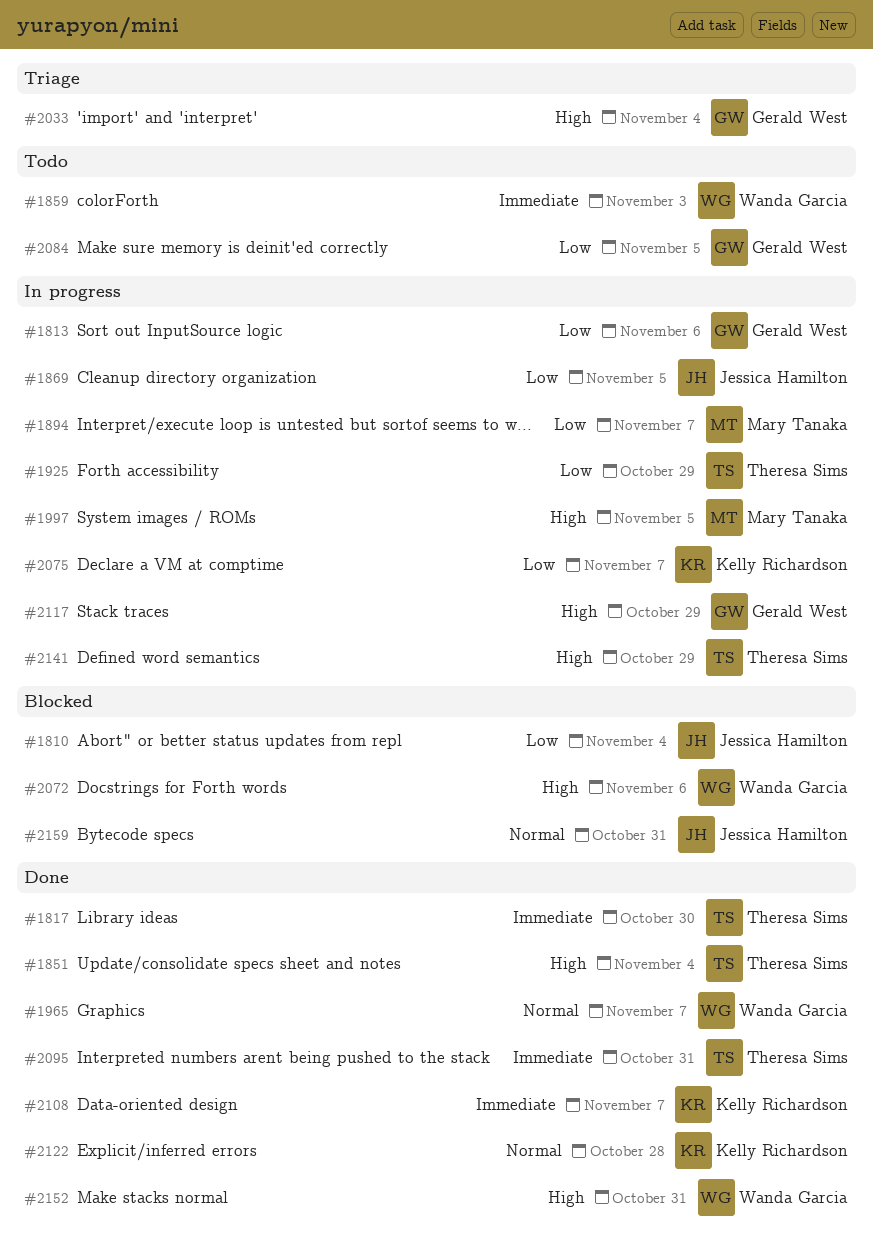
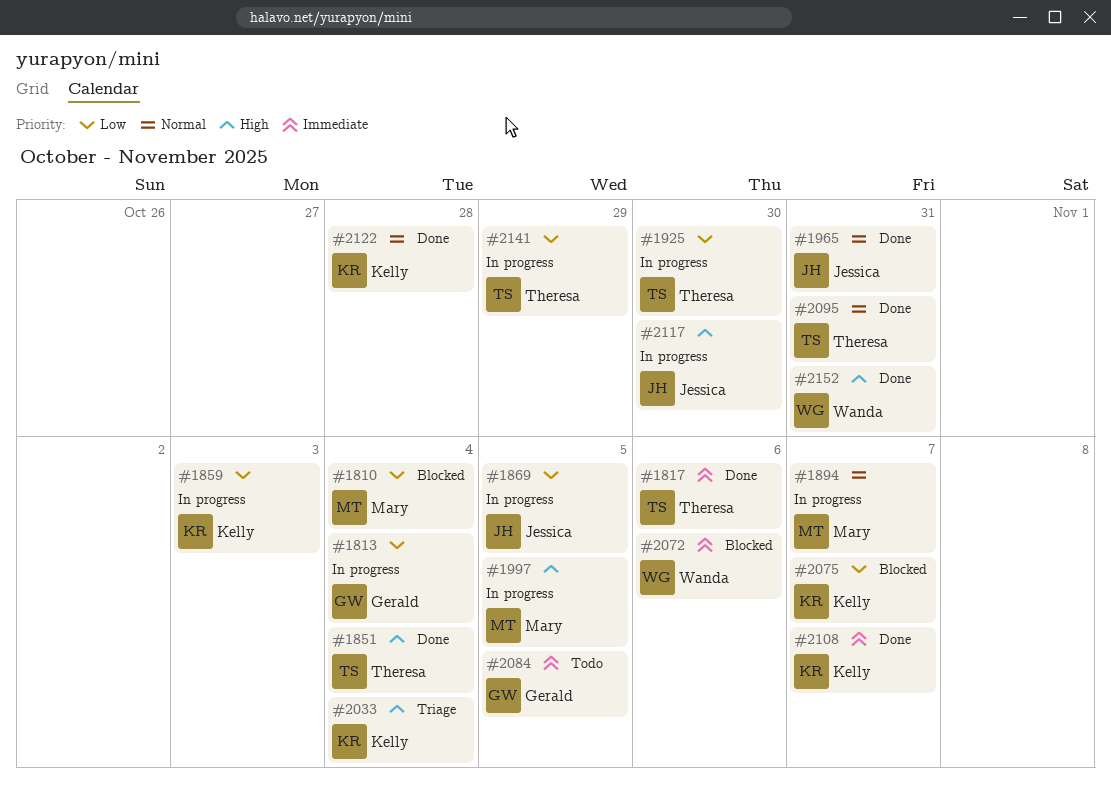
#1810, owner: Jessica Hamilton -> Mary Tanaka
#1813, due: Nov 6 -> Nov 4
#1817, due: Oct 30 -> Nov 6
#1859, status: Todo -> In progress
#1859, owner: Wanda Garcia -> Kelly Richardson
#1859, priority: Immediate -> Low
#1894, priority: Low -> Normal
#1925, due: Oct 29 -> Oct 30
#1965, owner: Wanda Garcia -> Jessica Hamilton
#1965, due: Nov 7 -> Oct 31
#2033, owner: Gerald West -> Kelly Richardson
#2072, priority: High -> Immediate
#2075, status: In progress -> Blocked
#2084, priority: Low -> Immediate
#2095, priority: Immediate -> Normal
#2117, owner: Gerald West -> Jessica Hamilton
#2117, due: Oct 29 -> Oct 30
#2141, priority: High -> Low
#2159: present -> none

